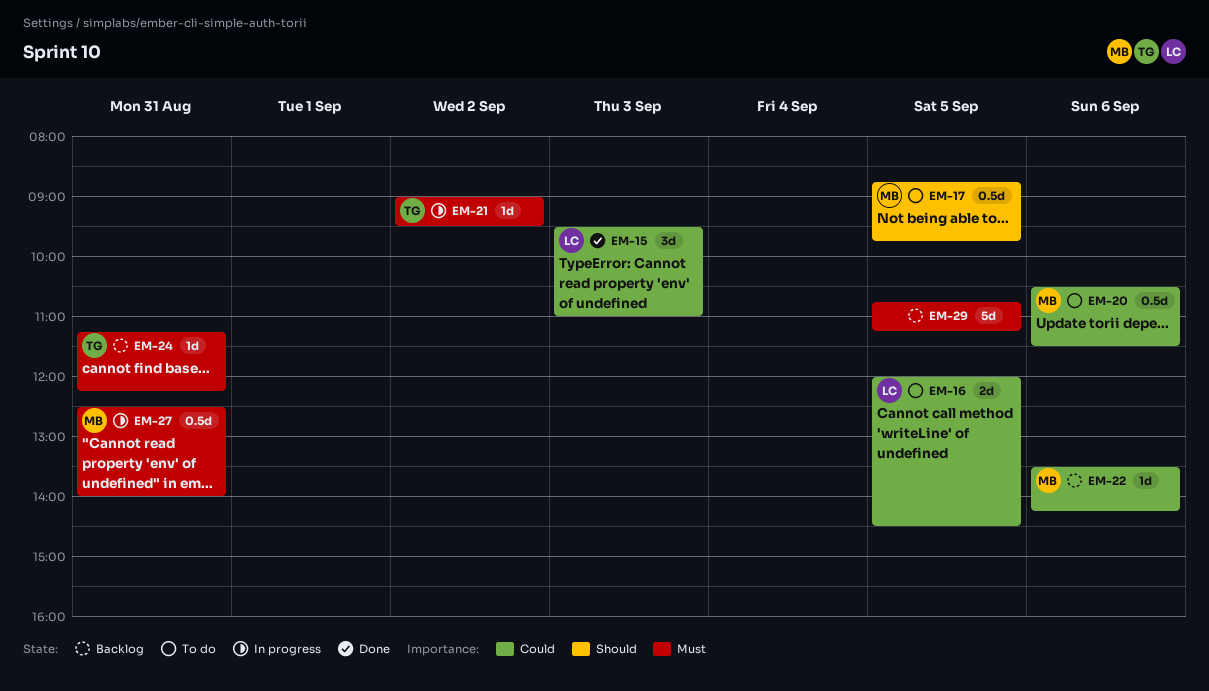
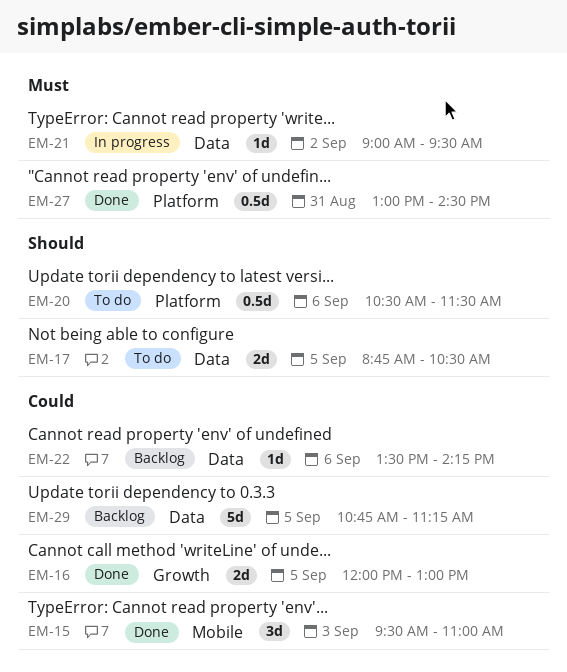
EM-16, status: To do -> Done
EM-16, ends: 14:30 -> 13:00
EM-17, estimate: 0.5d -> 2d
EM-17, ends: 09:45 -> 10:30
EM-20, priority: Could -> Should
EM-24: present -> none
EM-27, status: In progress -> Done
EM-27, begins: 12:30 -> 13:00
EM-27, ends: 14:00 -> 14:30
EM-29, priority: Must -> Could

